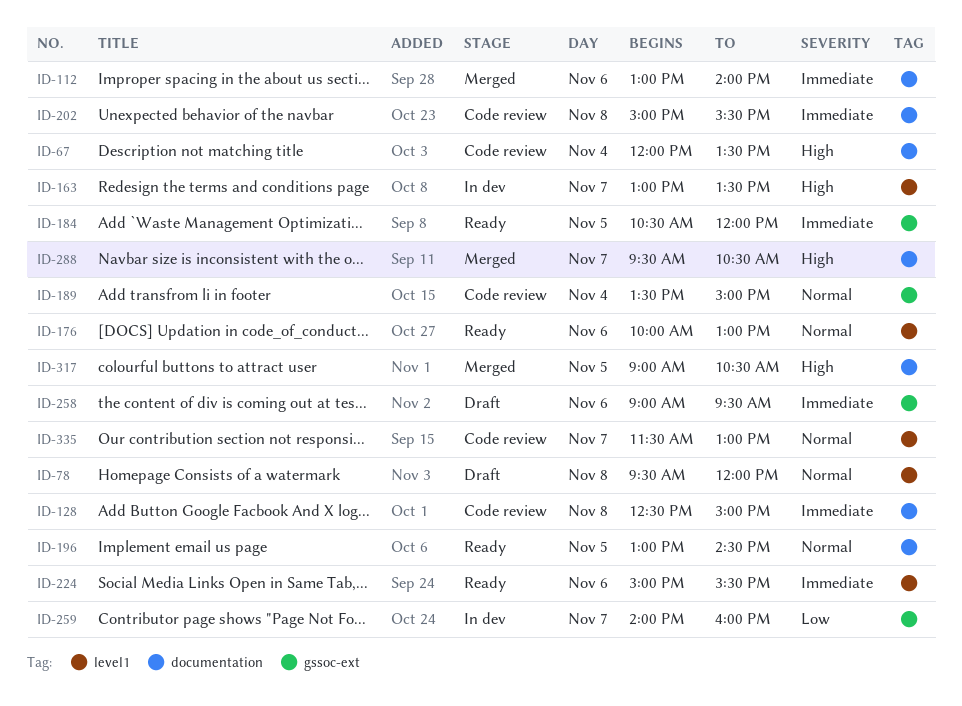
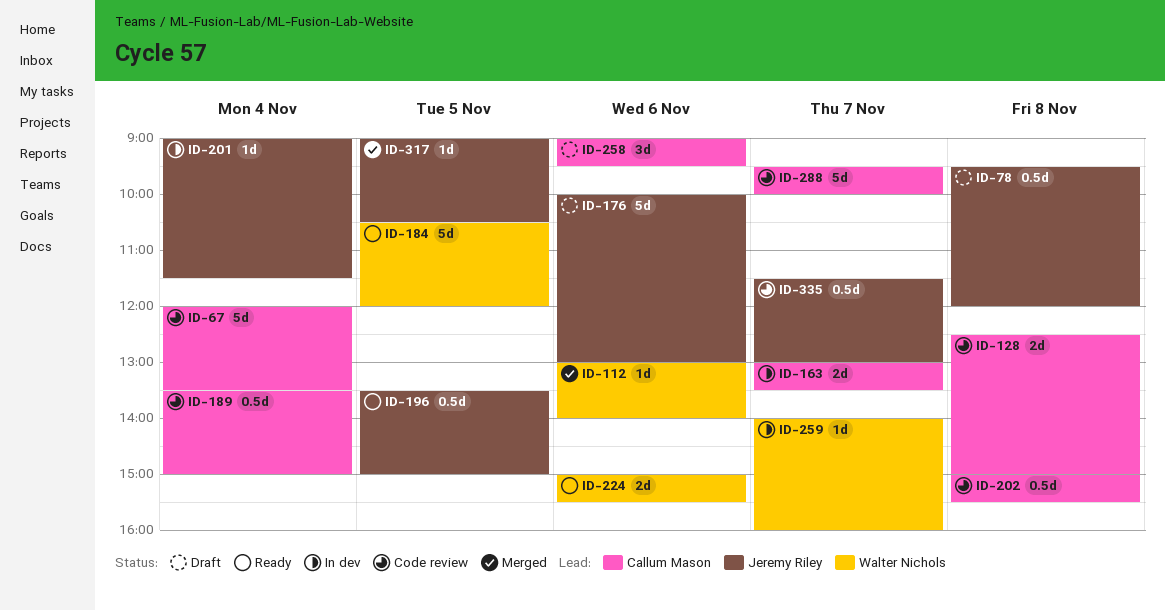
ID-176, status: Ready -> Draft
ID-196, begins: 13:00 -> 13:30
ID-196, ends: 14:30 -> 15:00
ID-201: none -> present
ID-288, status: Merged -> Code review
ID-288, ends: 10:30 -> 10:00

